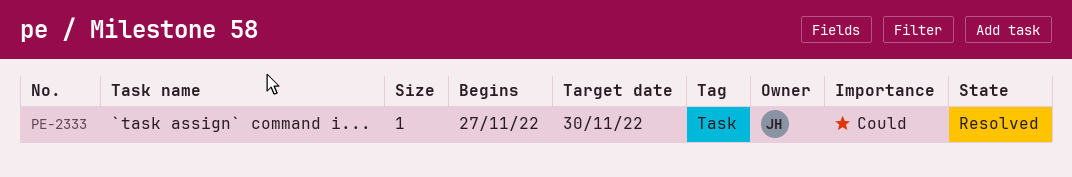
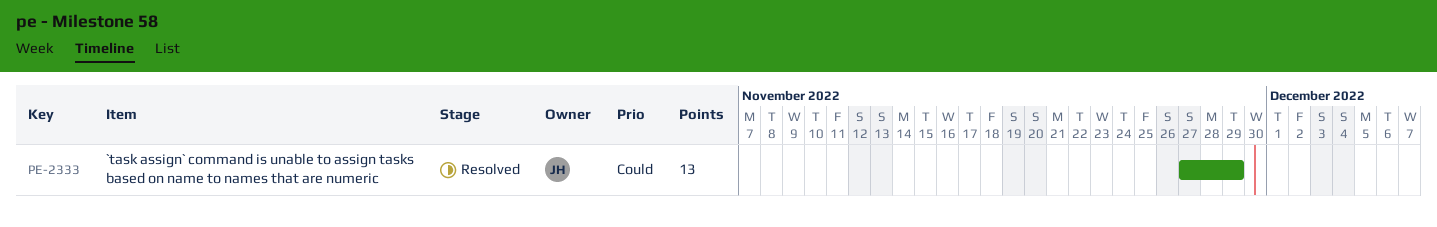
PE-2333, estimate: 1 -> 13
PE-2333, due: Nov 30 -> Nov 29

